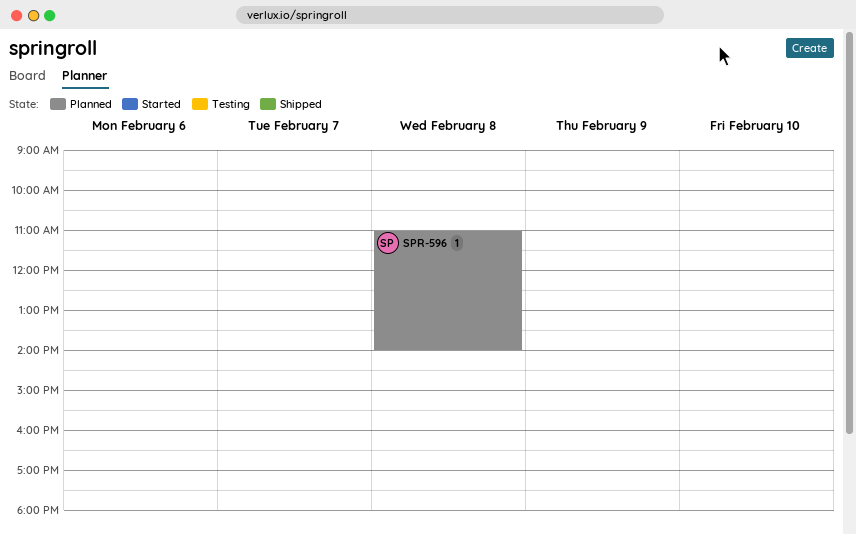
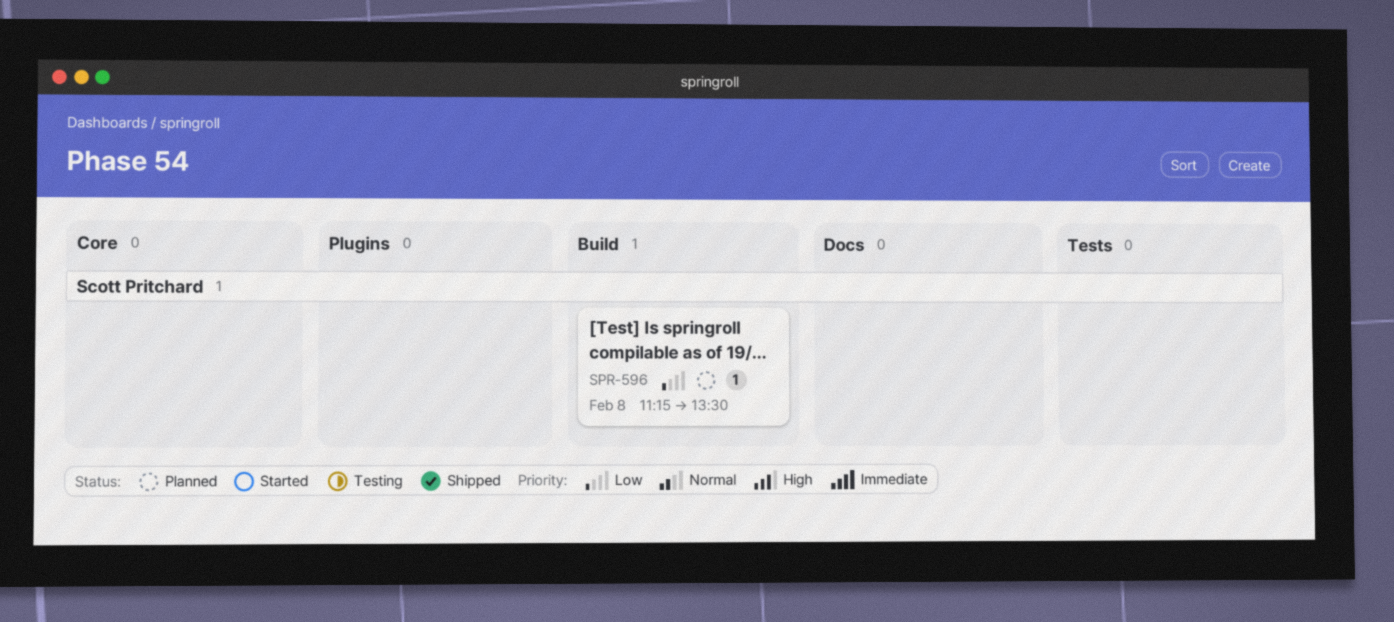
SPR-596, begins: 11:00 -> 11:15
SPR-596, ends: 14:00 -> 13:30

